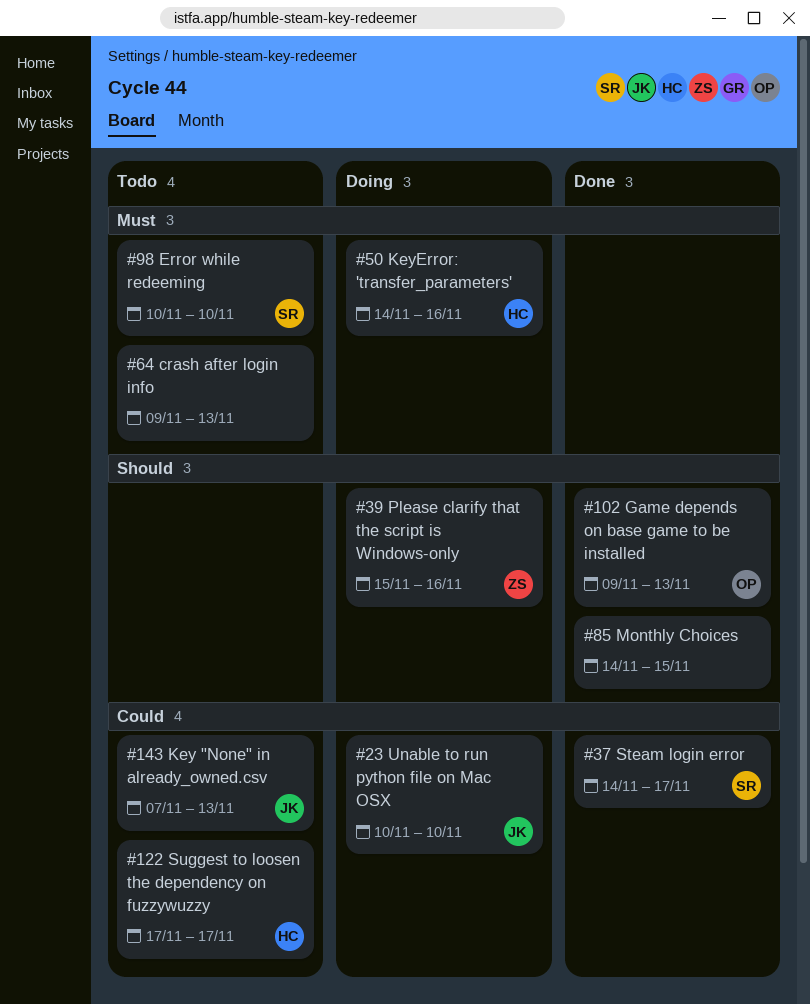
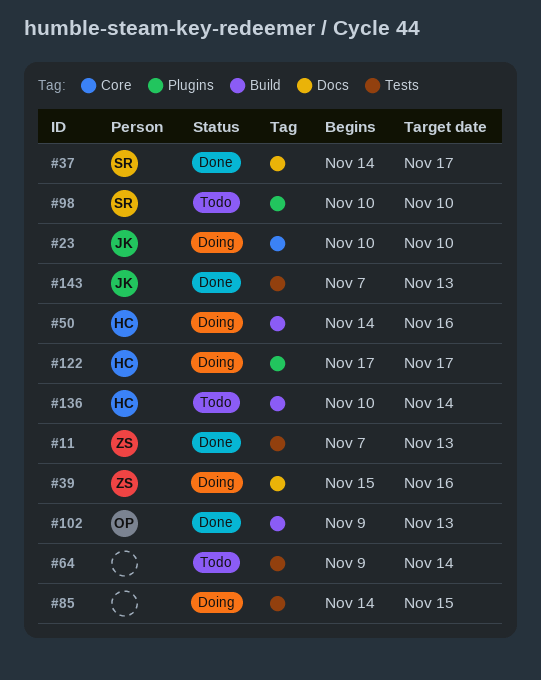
#11: none -> present
#64, due: Nov 13 -> Nov 14
#85, status: Done -> Doing
#122, status: Todo -> Doing
#136: none -> present
#143, status: Todo -> Done

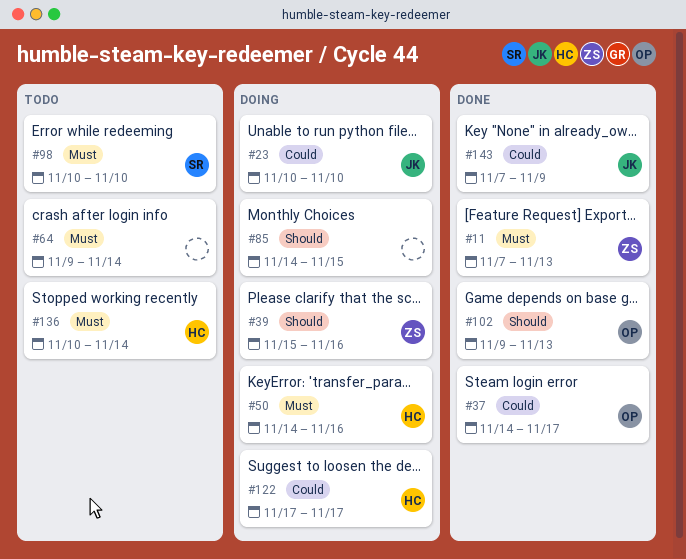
#37, owner: SR -> OP
#143, due: Nov 13 -> Nov 9

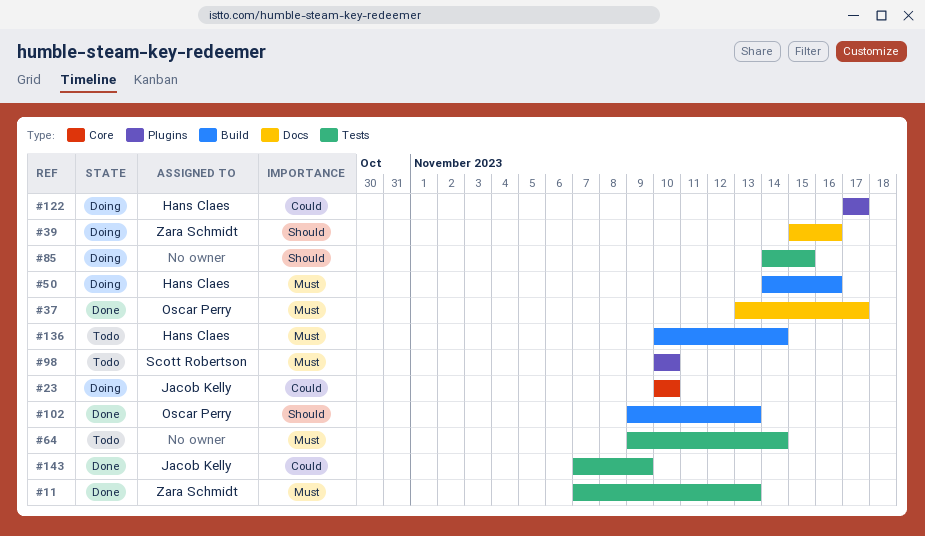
#37, priority: Could -> Must
#37, start: Nov 14 -> Nov 13

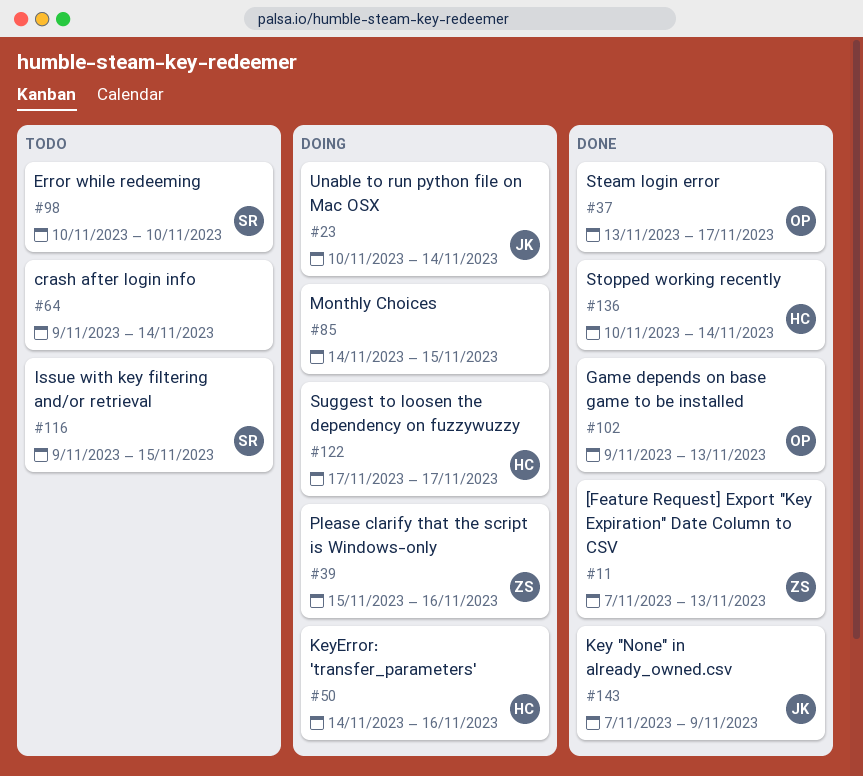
#23, due: Nov 10 -> Nov 14
#116: none -> present
#136, status: Todo -> Done

